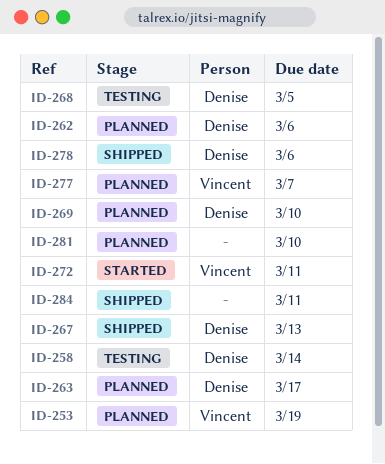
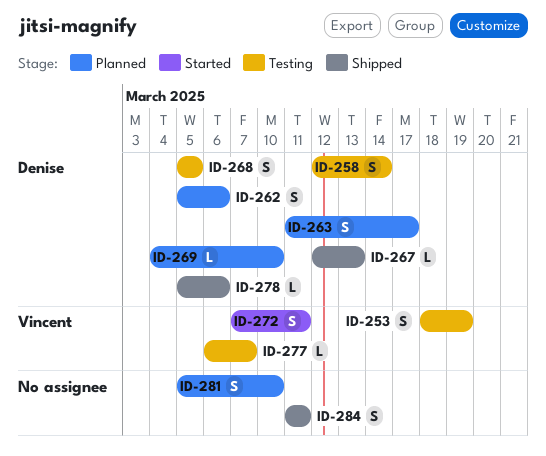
ID-253, status: Planned -> Testing
ID-277, status: Planned -> Testing

